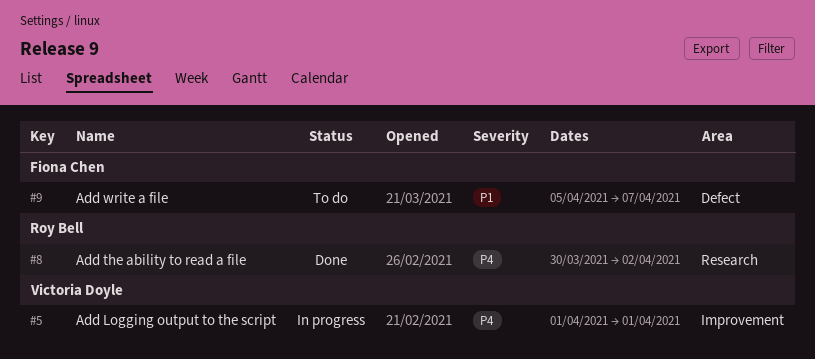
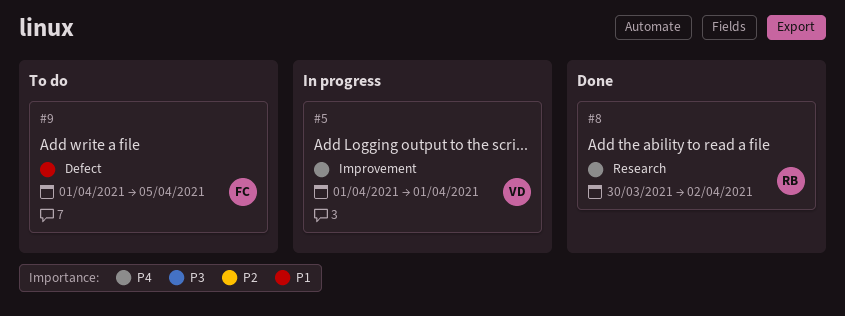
#9, start: Apr 5 -> Apr 1
#9, due: Apr 7 -> Apr 5

